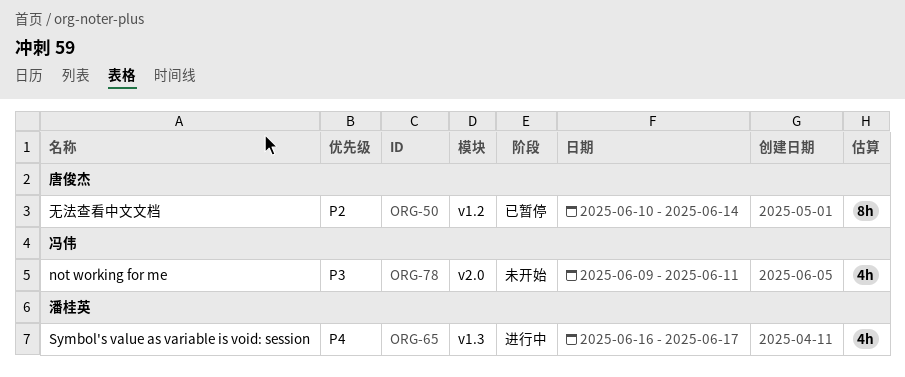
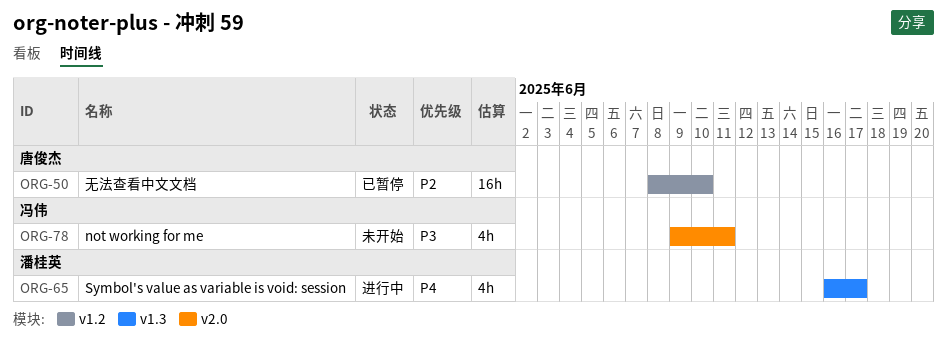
ORG-50, estimate: 8h -> 16h
ORG-50, start: Jun 10 -> Jun 8
ORG-50, due: Jun 14 -> Jun 10

